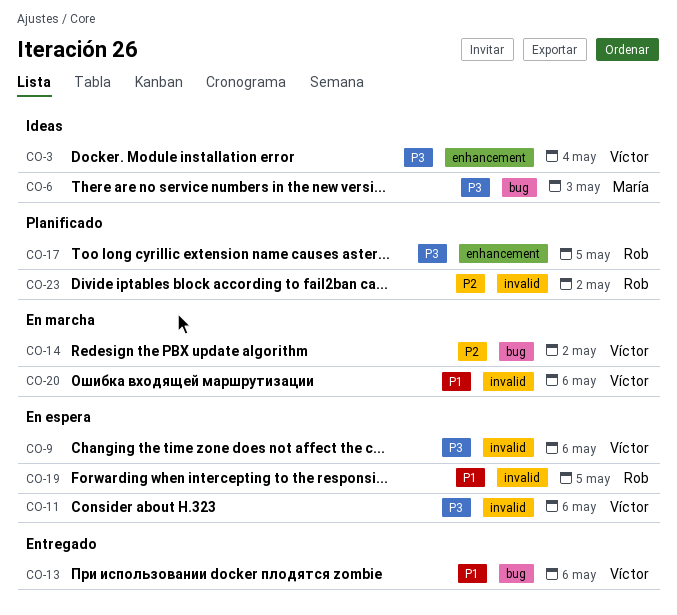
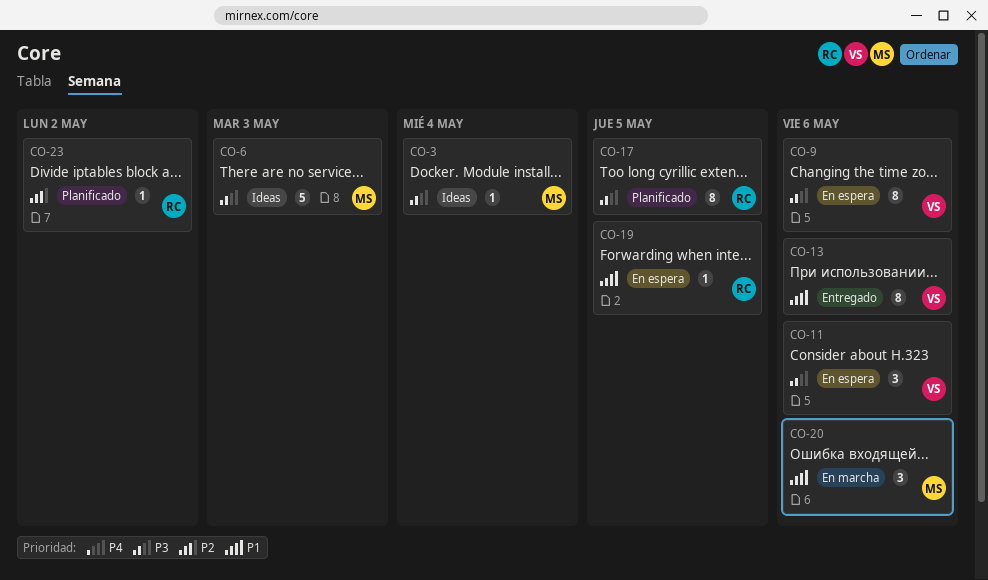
CO-3, owner: Víctor -> María
CO-14: present -> none
CO-20, owner: Víctor -> María

